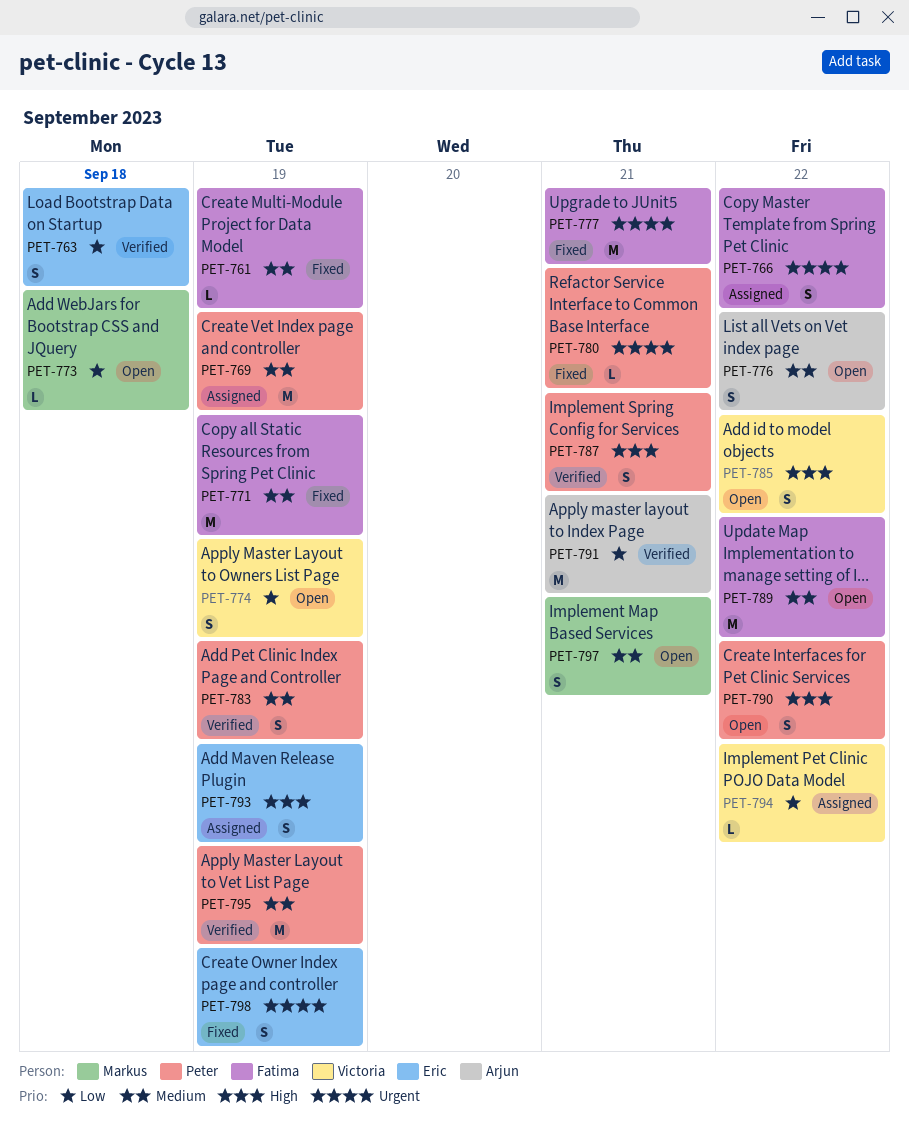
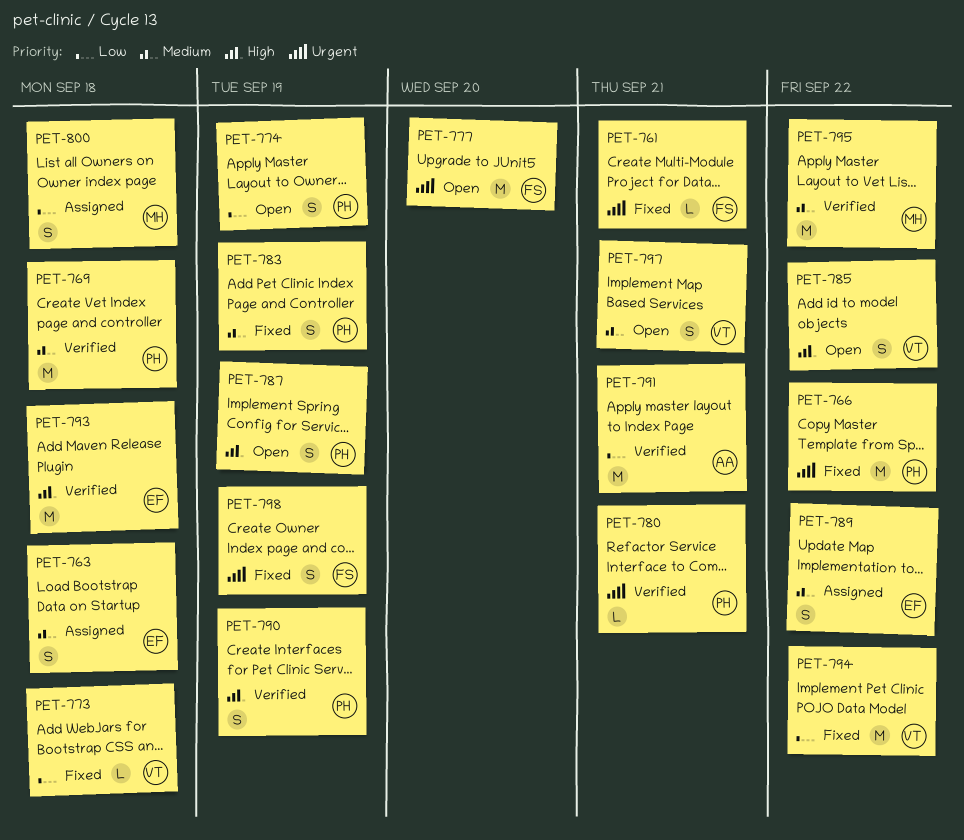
PET-761, priority: Medium -> Urgent
PET-761, due: Sep 19 -> Sep 21
PET-763, status: Verified -> Assigned
PET-763, priority: Low -> Medium
PET-766, status: Assigned -> Fixed
PET-766, owner: Fatima -> Peter
PET-766, estimate: S -> M
PET-769, status: Assigned -> Verified
PET-769, due: Sep 19 -> Sep 18
PET-771: present -> none
PET-773, status: Open -> Fixed
PET-773, owner: Markus -> Victoria
PET-774, owner: Victoria -> Peter
PET-776: present -> none
PET-777, status: Fixed -> Open
PET-777, due: Sep 21 -> Sep 20
PET-780, status: Fixed -> Verified
PET-783, status: Verified -> Fixed
PET-787, status: Verified -> Open
PET-787, due: Sep 21 -> Sep 19
PET-789, status: Open -> Assigned
PET-789, owner: Fatima -> Eric
PET-789, estimate: M -> S
PET-790, status: Open -> Verified
PET-790, due: Sep 22 -> Sep 19
PET-793, status: Assigned -> Verified
PET-793, estimate: S -> M
PET-793, due: Sep 19 -> Sep 18
PET-794, status: Assigned -> Fixed
PET-794, estimate: L -> M
PET-795, owner: Peter -> Markus
PET-795, due: Sep 19 -> Sep 22
PET-797, owner: Markus -> Victoria
PET-798, owner: Eric -> Fatima
PET-800: none -> present

